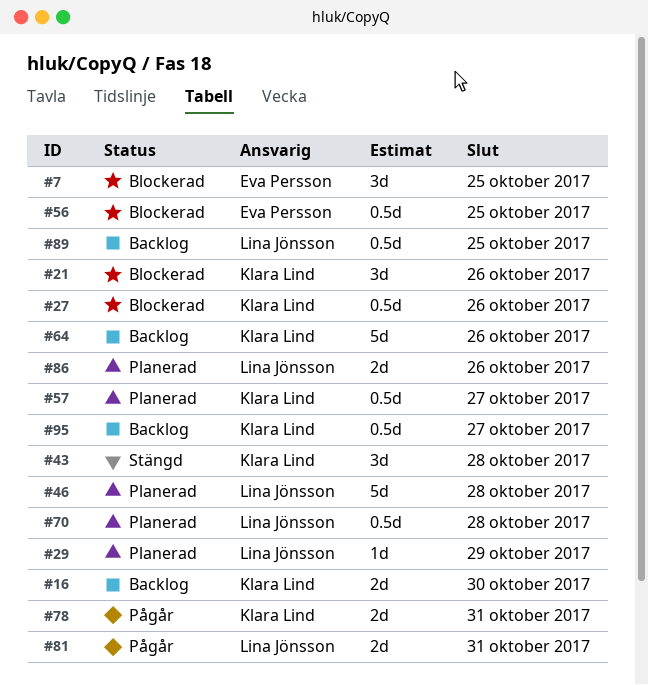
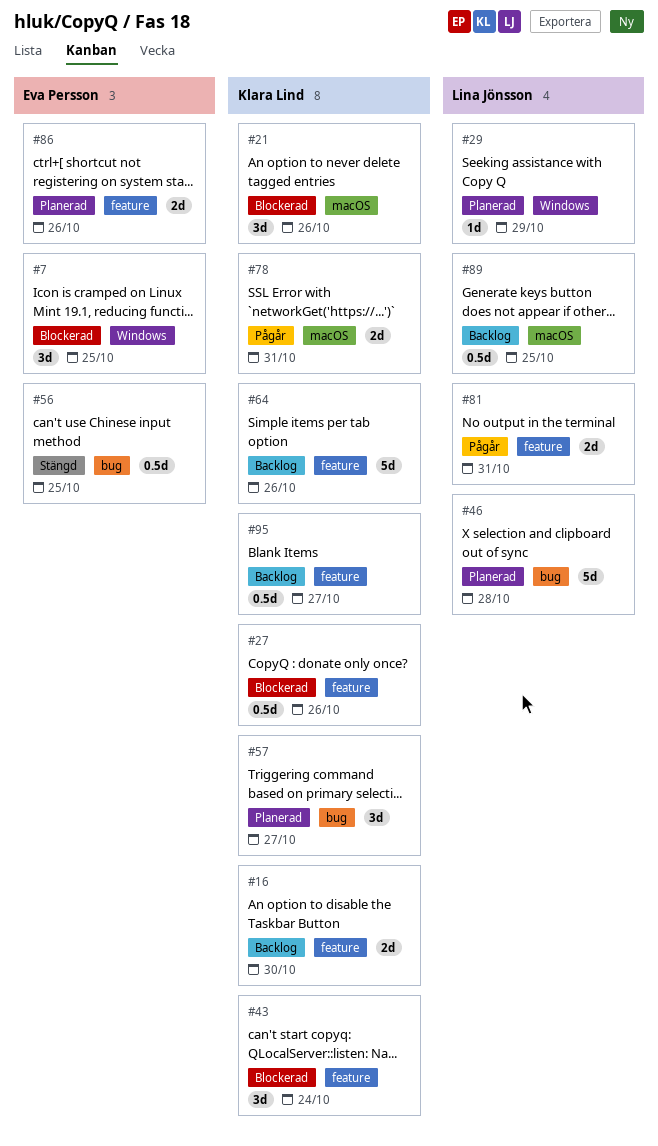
#43, status: Stängd -> Blockerad
#43, due: Oct 28 -> Oct 24
#56, status: Blockerad -> Stängd
#57, estimate: 0.5d -> 3d
#70: present -> none
#86, owner: Lina Jönsson -> Eva Persson

